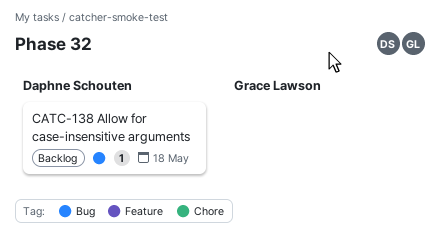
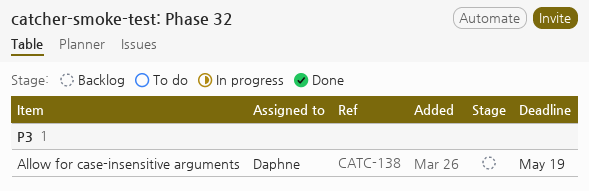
CATC-138, due: May 18 -> May 19

